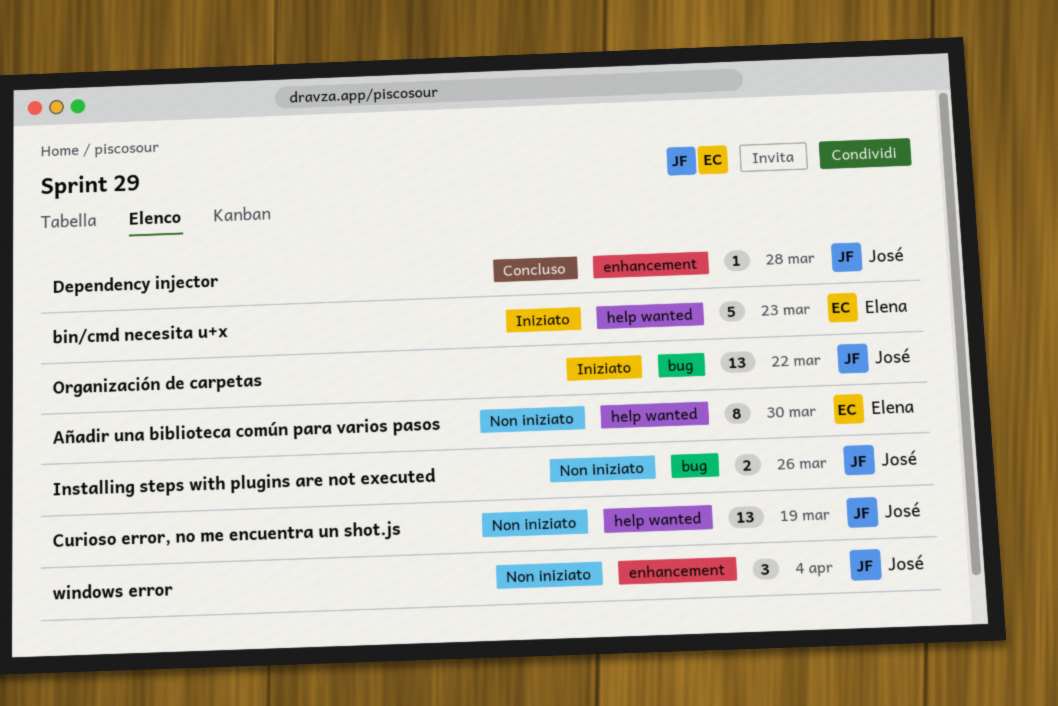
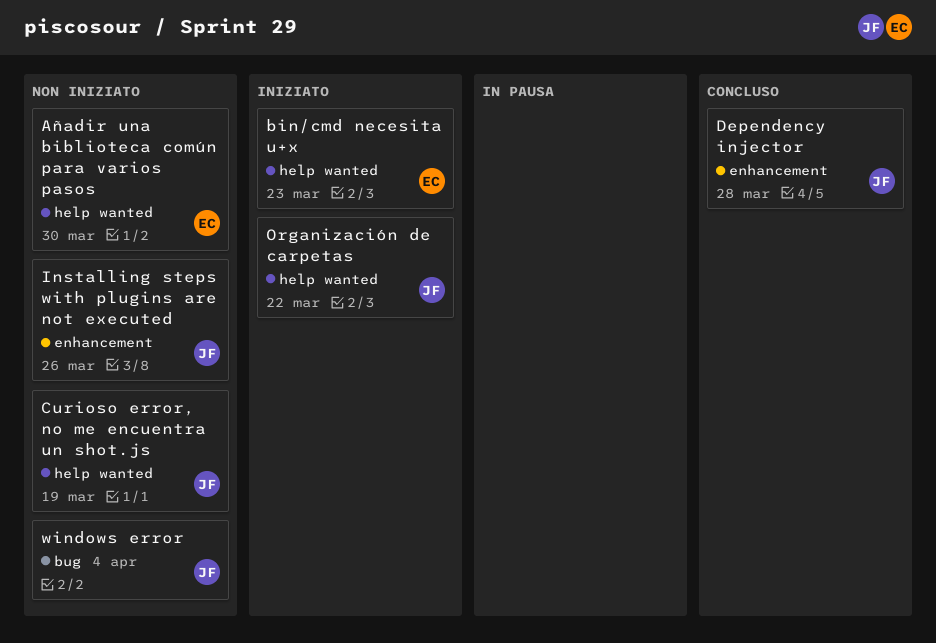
Installing steps with plugins are not executed, label: bug -> enhancement
Organización de carpetas, label: bug -> help wanted
windows error, label: enhancement -> bug

